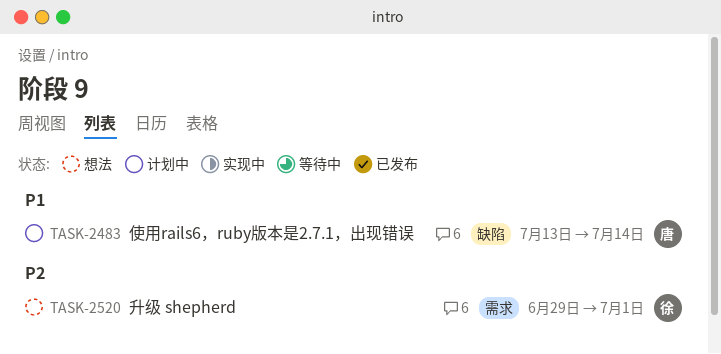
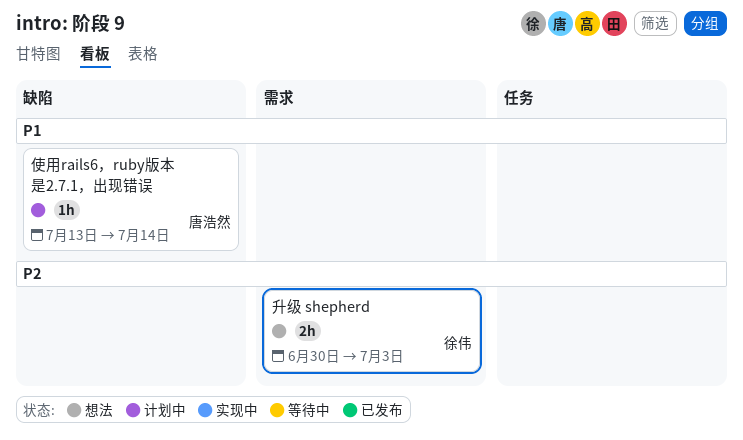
升级 shepherd, start: Jun 29 -> Jun 30
升级 shepherd, due: Jul 1 -> Jul 3

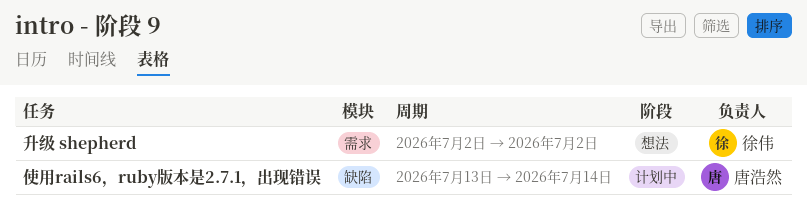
升级 shepherd, start: Jun 30 -> Jul 2
升级 shepherd, due: Jul 3 -> Jul 2

